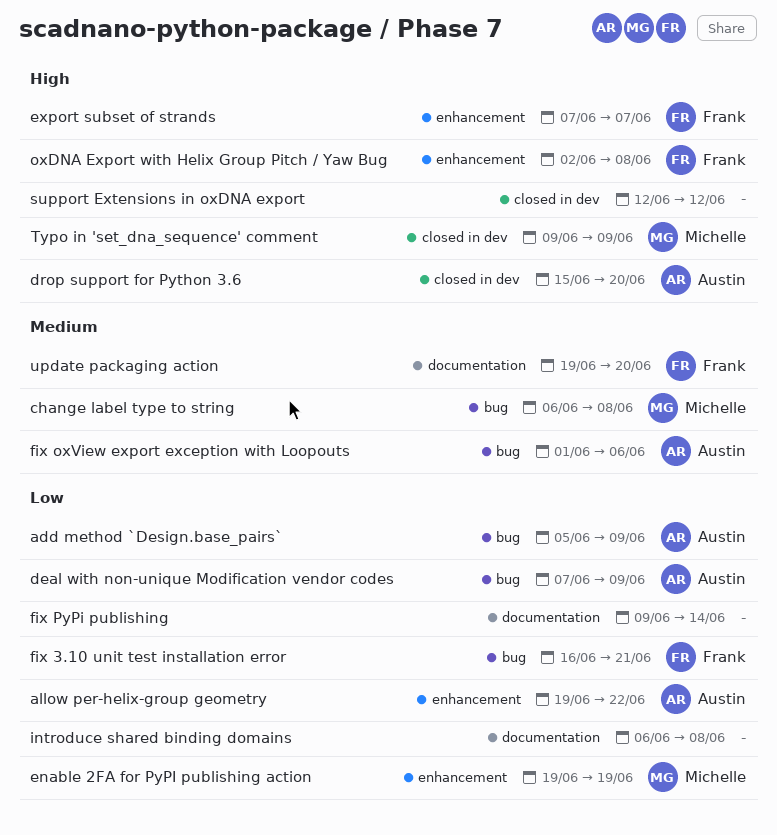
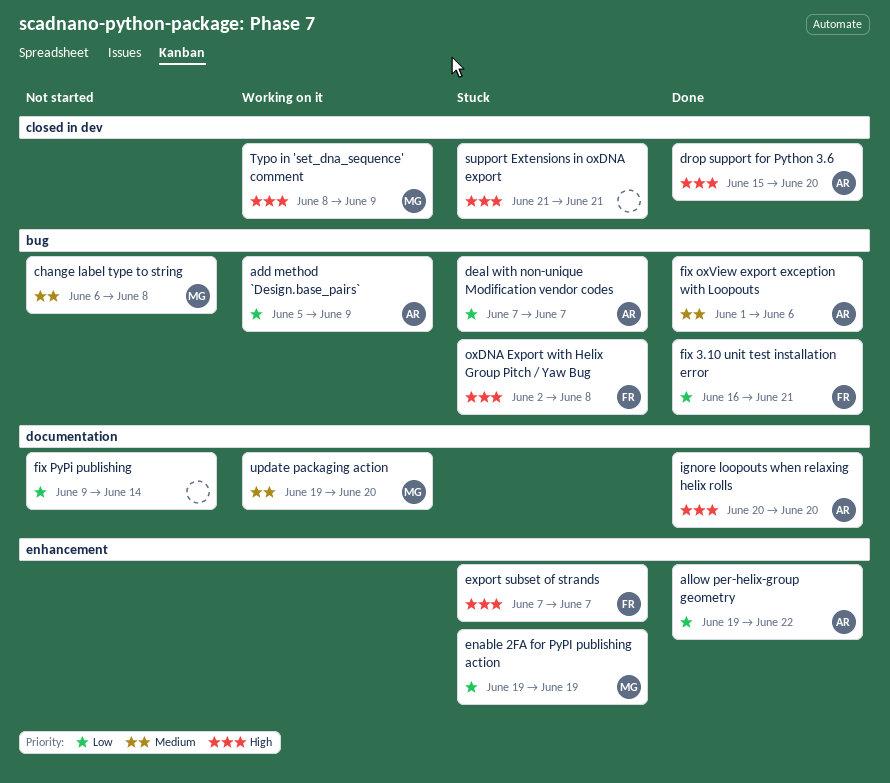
deal with non-unique Modification vendor codes, due: Jun 9 -> Jun 7
ignore loopouts when relaxing helix rolls: none -> present
introduce shared binding domains: present -> none
oxDNA Export with Helix Group Pitch / Yaw Bug, label: enhancement -> bug
support Extensions in oxDNA export, start: Jun 12 -> Jun 21
support Extensions in oxDNA export, due: Jun 12 -> Jun 21
Typo in 'set_dna_sequence' comment, start: Jun 9 -> Jun 8
update packaging action, owner: Frank -> Michelle

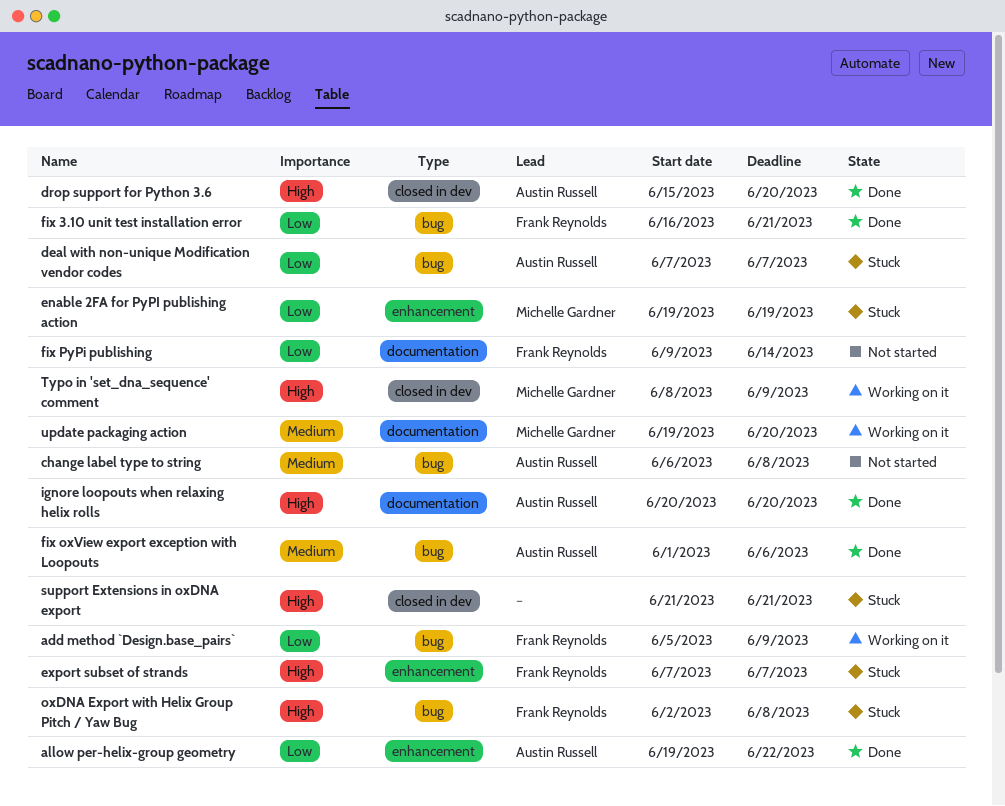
add method `Design.base_pairs`, owner: Austin Russell -> Frank Reynolds
change label type to string, owner: Michelle Gardner -> Austin Russell
fix PyPi publishing, owner: none -> Frank Reynolds

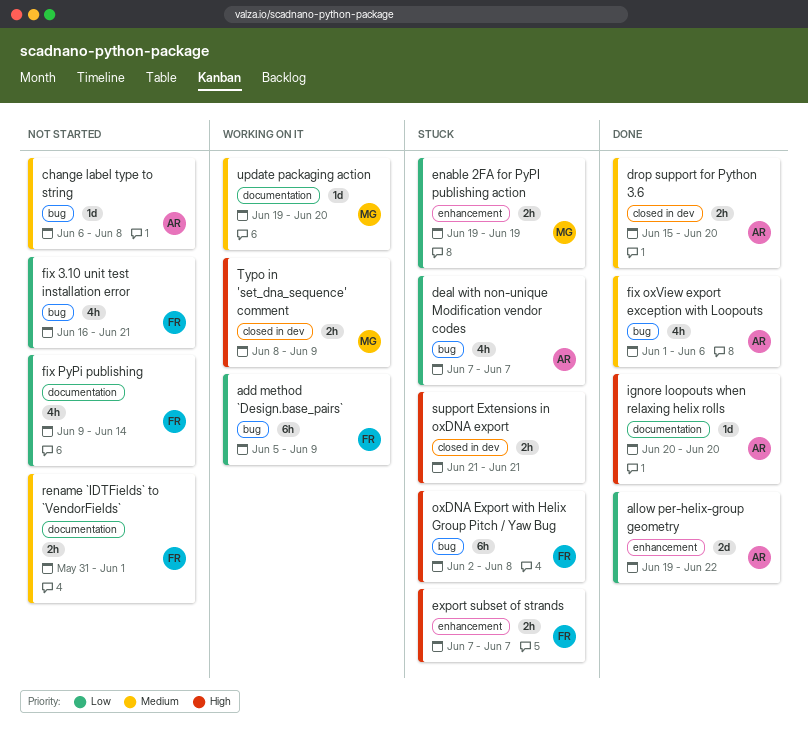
drop support for Python 3.6, priority: High -> Medium
fix 3.10 unit test installation error, status: Done -> Not started
rename `IDTFields` to `VendorFields`: none -> present

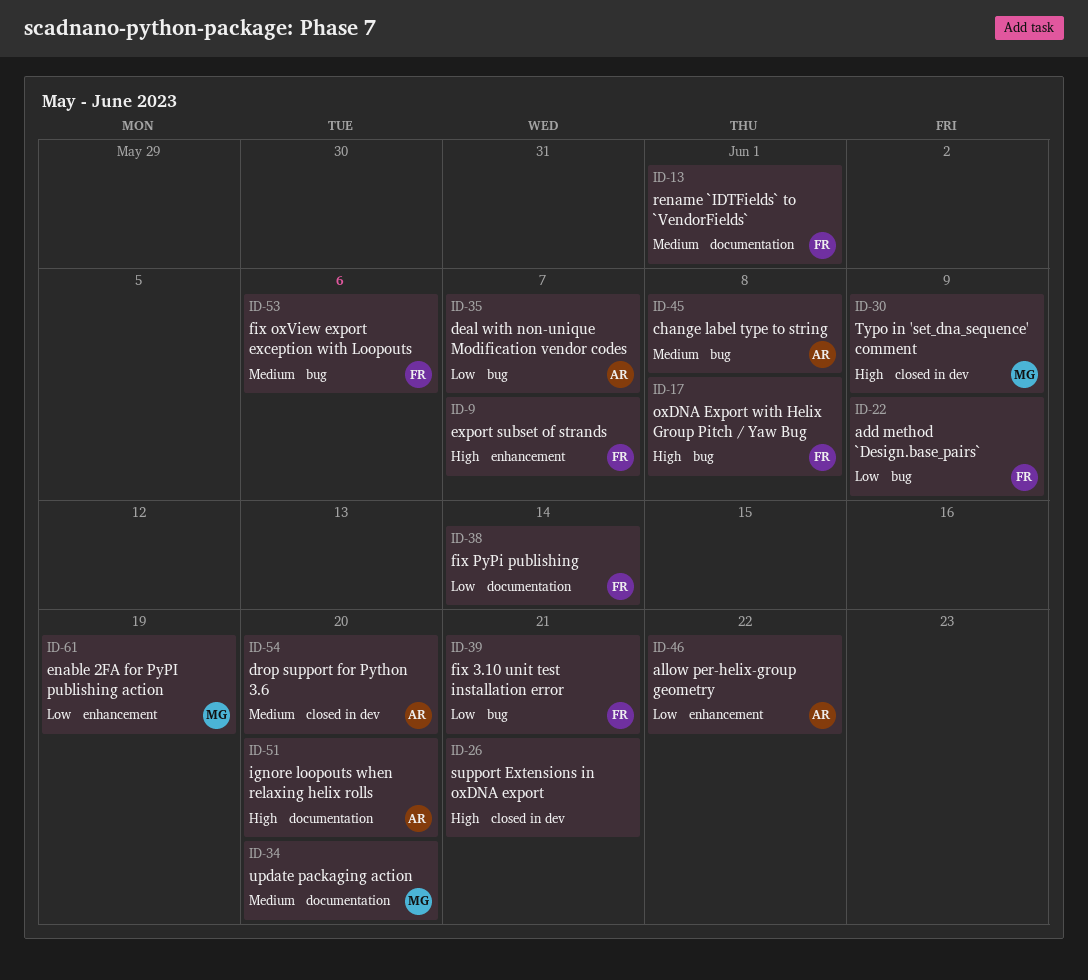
fix oxView export exception with Loopouts, owner: AR -> FR

